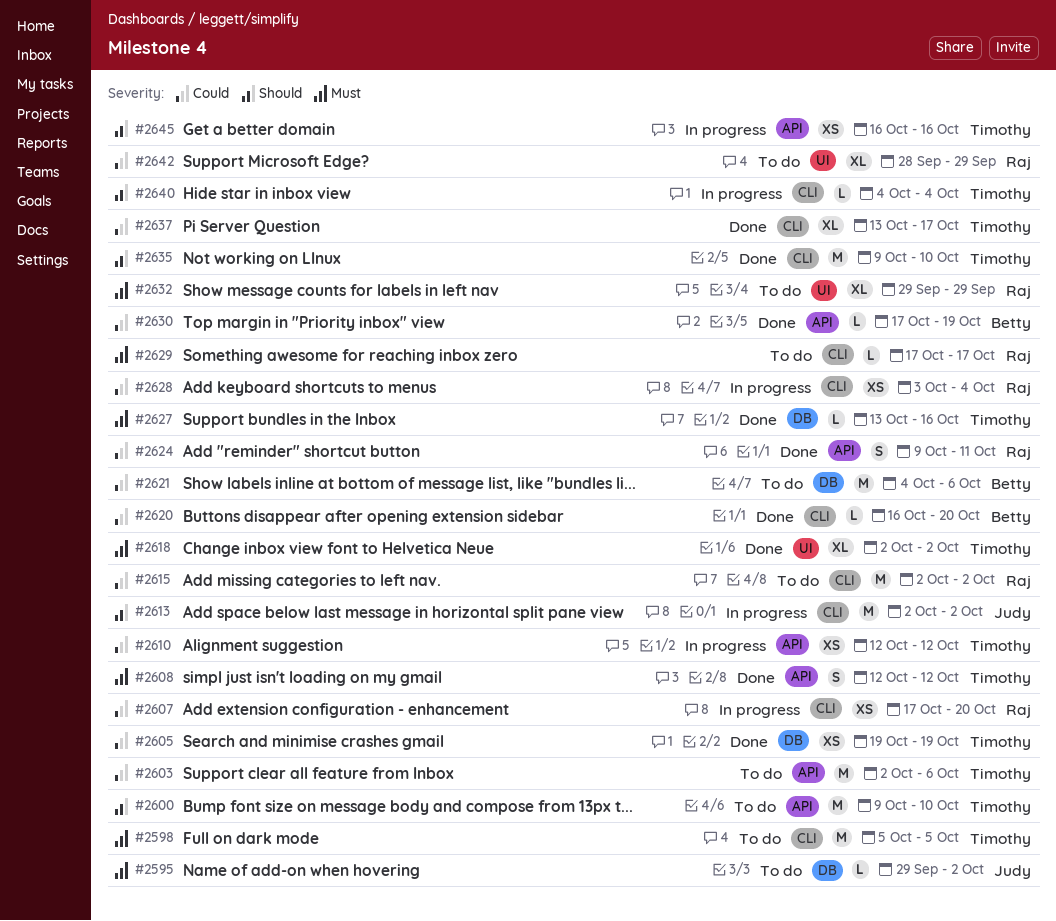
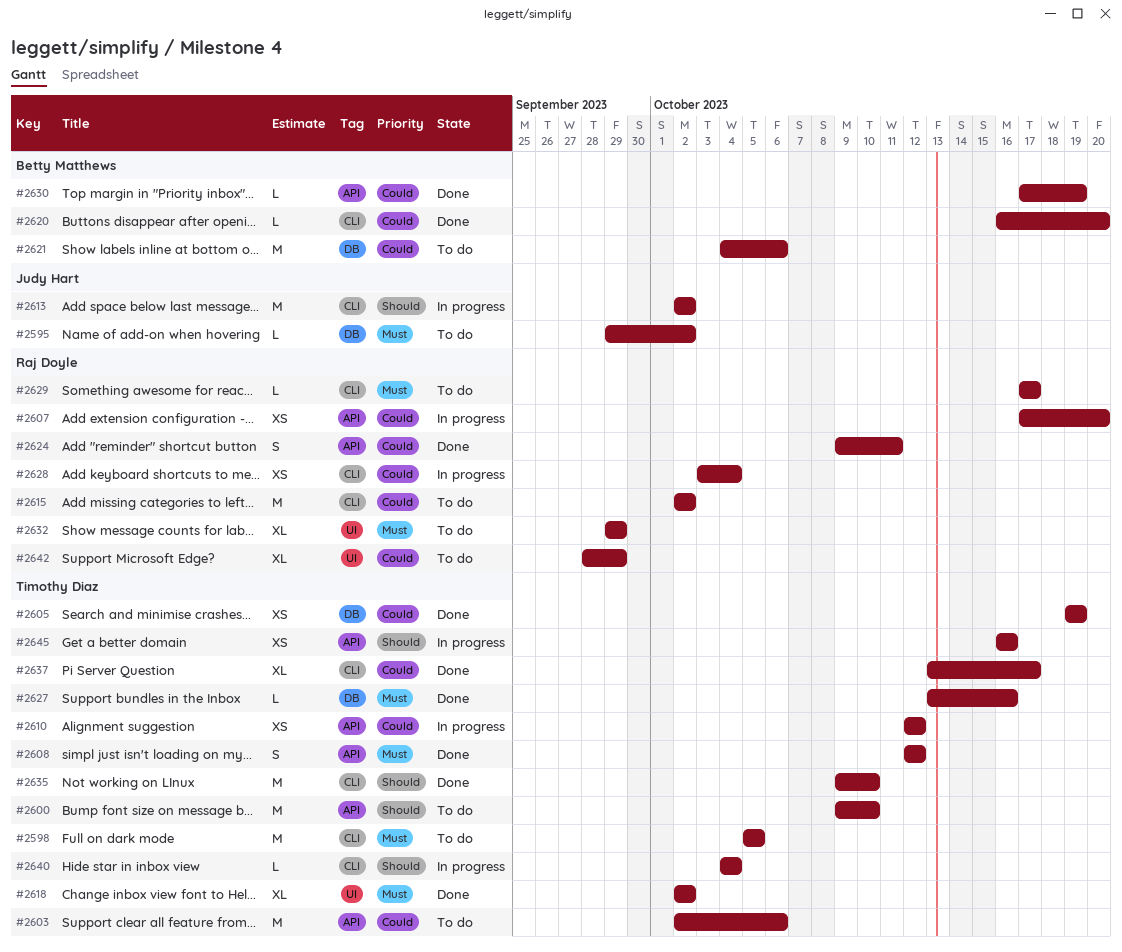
#2607, label: CLI -> API

